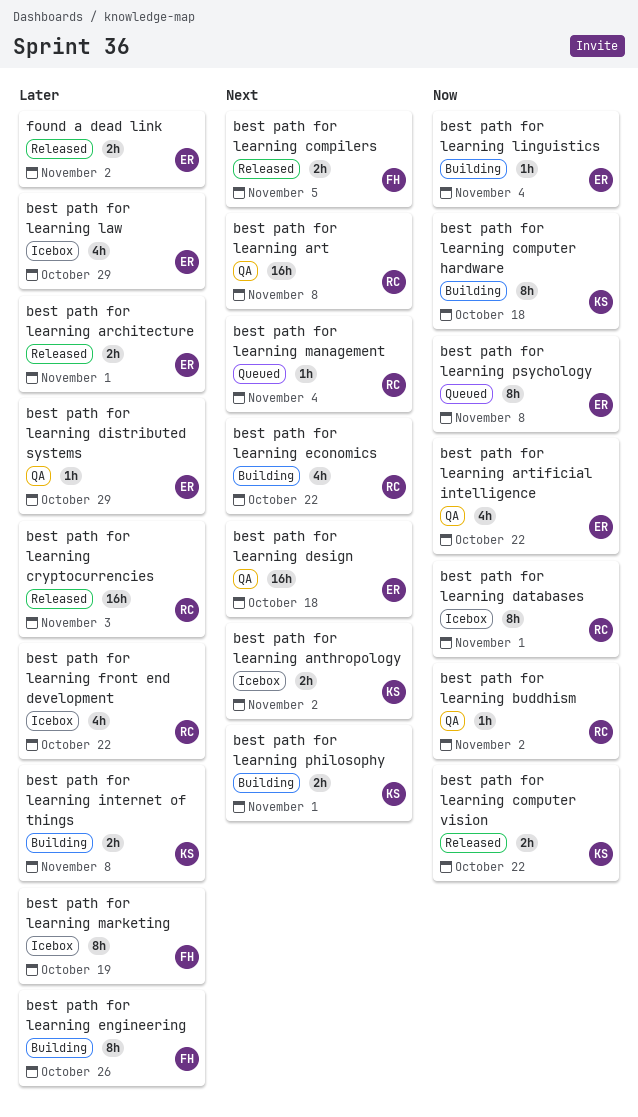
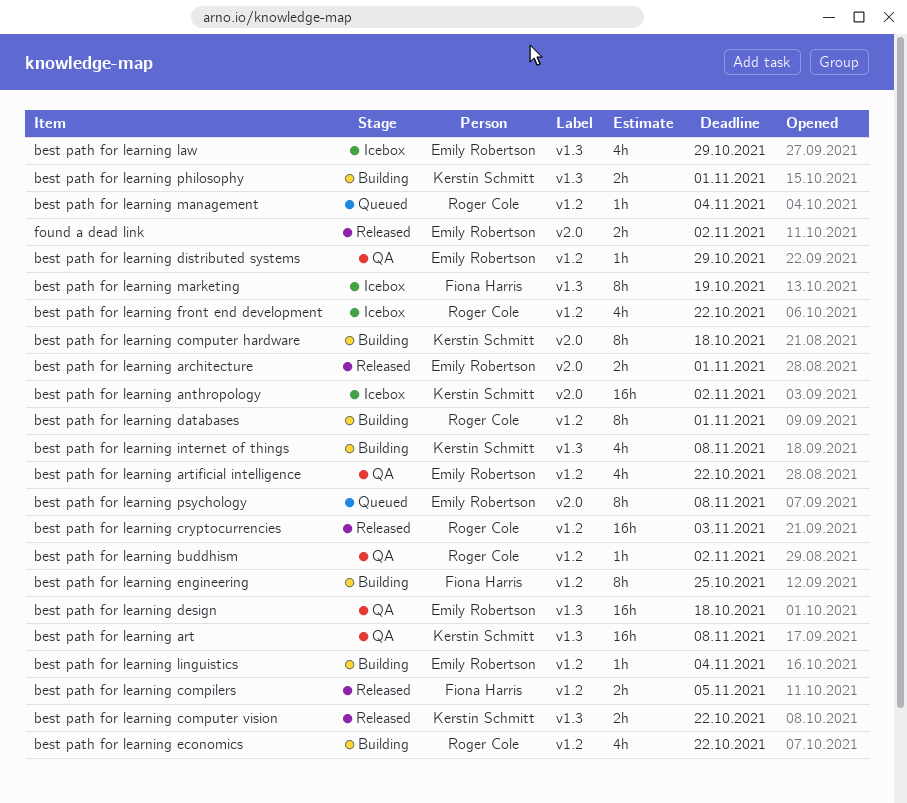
best path for learning anthropology, estimate: 2h -> 16h
best path for learning art, owner: Roger Cole -> Kerstin Schmitt
best path for learning databases, status: Icebox -> Building
best path for learning engineering, due: Oct 26 -> Oct 25
best path for learning internet of things, estimate: 2h -> 4h

